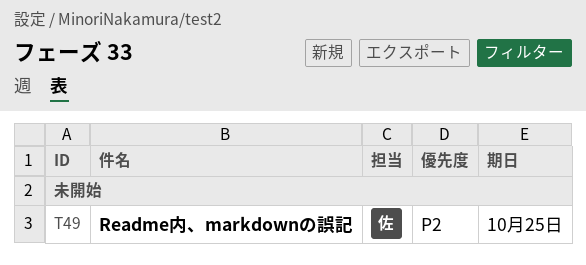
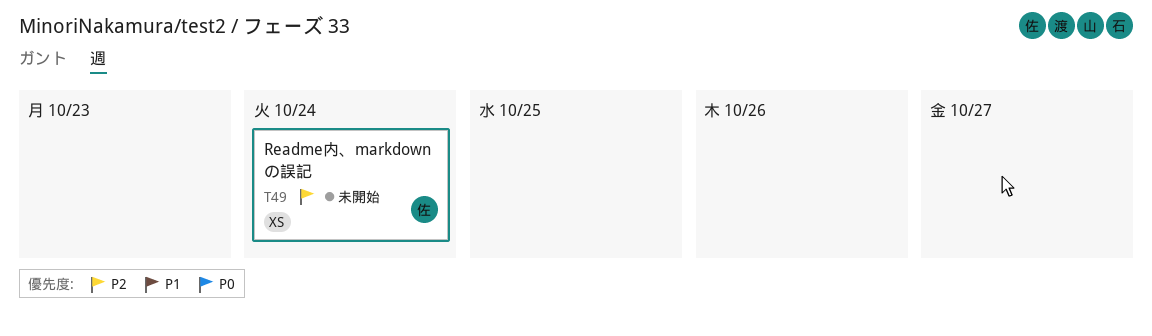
T49, due: Oct 25 -> Oct 24

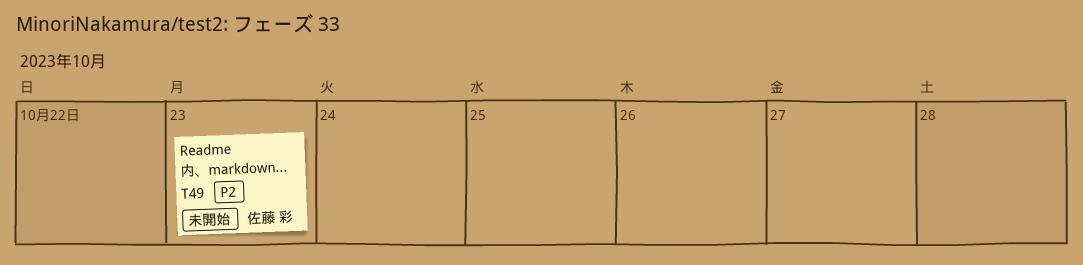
T49, due: Oct 24 -> Oct 23

